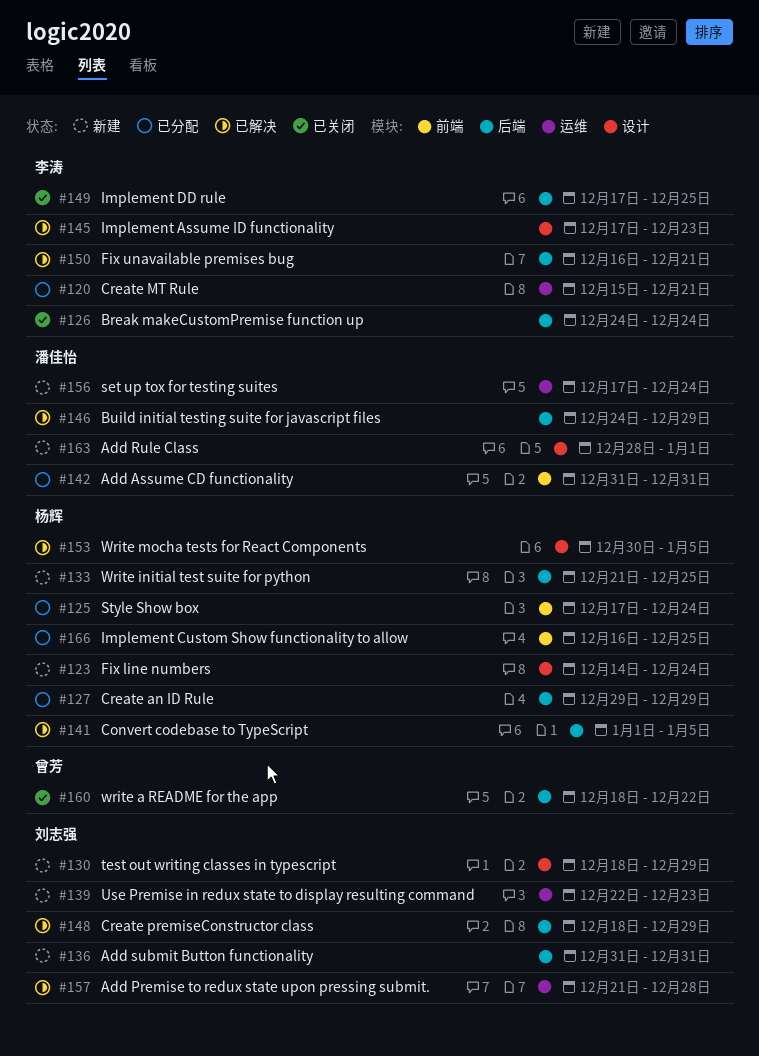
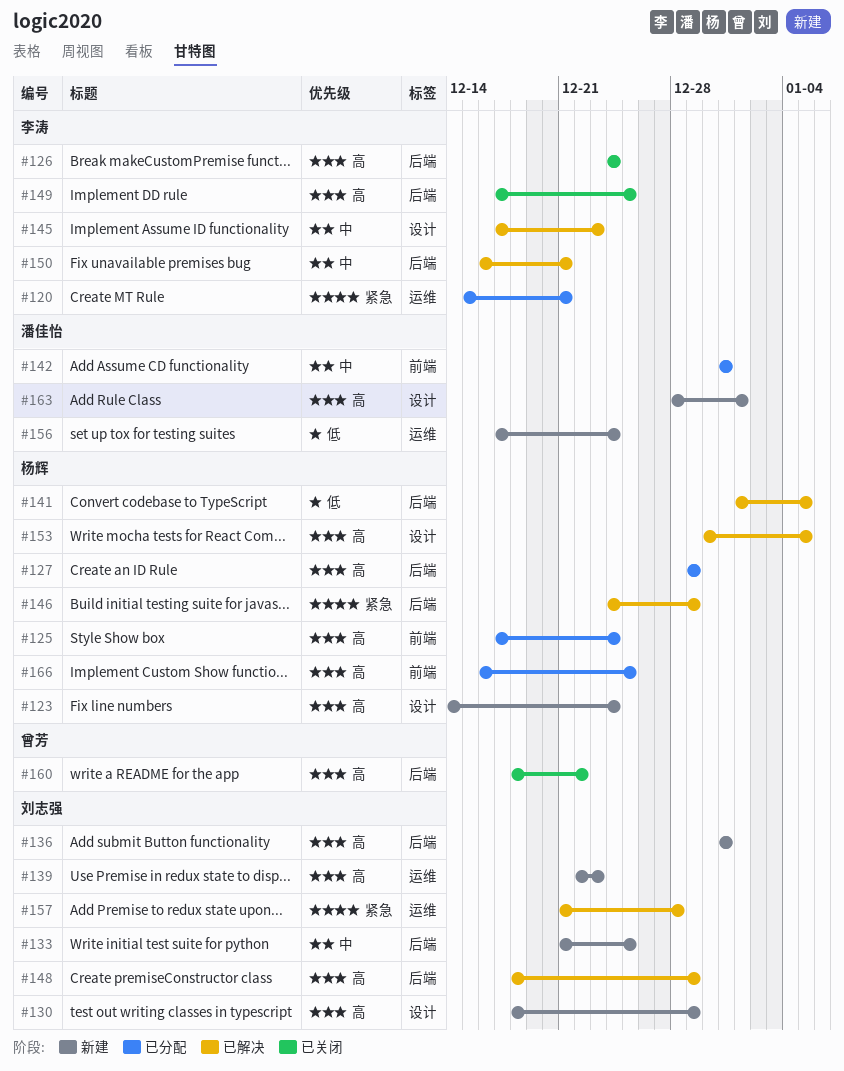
#133, owner: 杨辉 -> 刘志强
#146, owner: 潘佳怡 -> 杨辉

